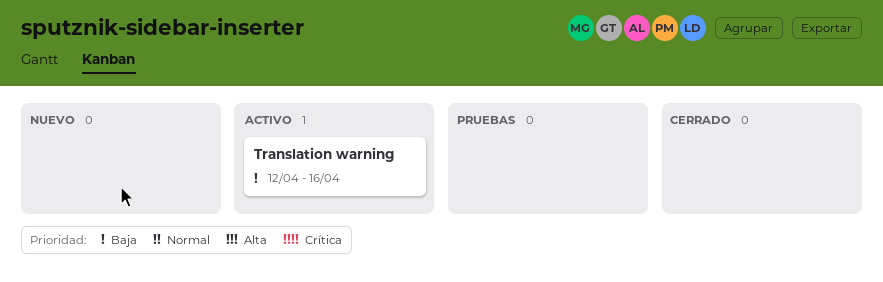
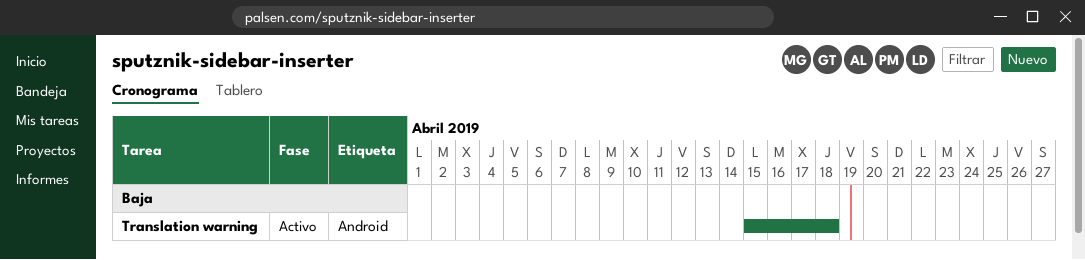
Translation warning, start: Apr 12 -> Apr 15
Translation warning, due: Apr 16 -> Apr 18

